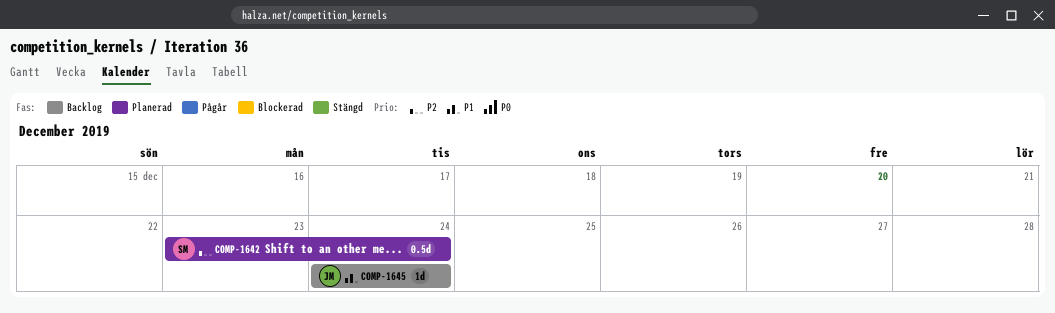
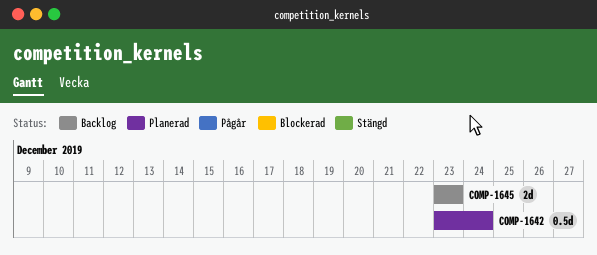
COMP-1645, estimate: 1d -> 2d
COMP-1645, start: Dec 24 -> Dec 23
COMP-1645, due: Dec 24 -> Dec 23

